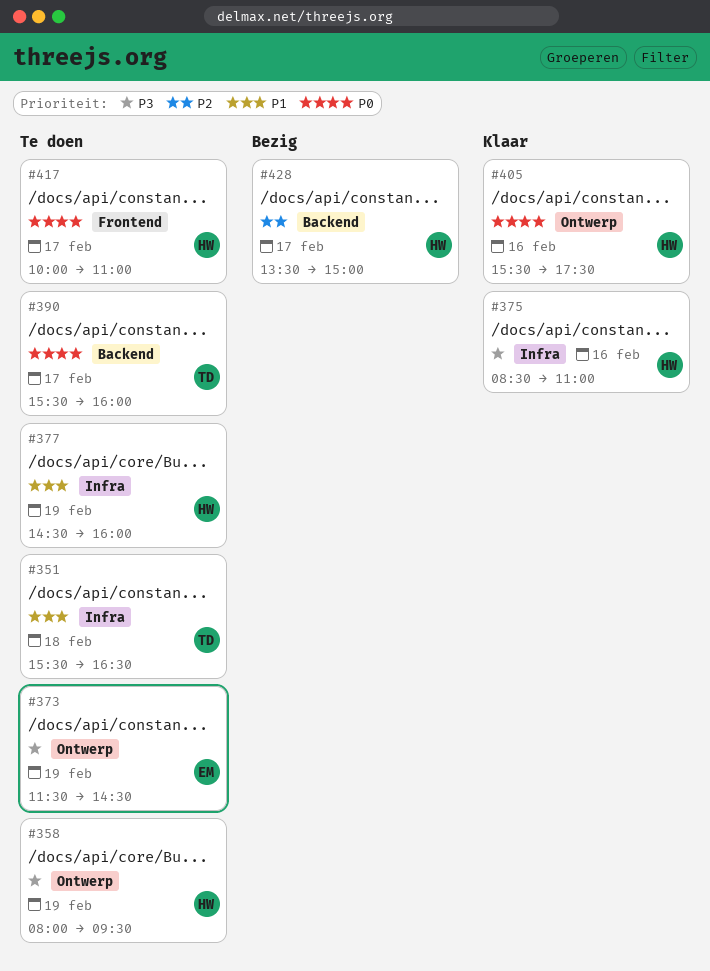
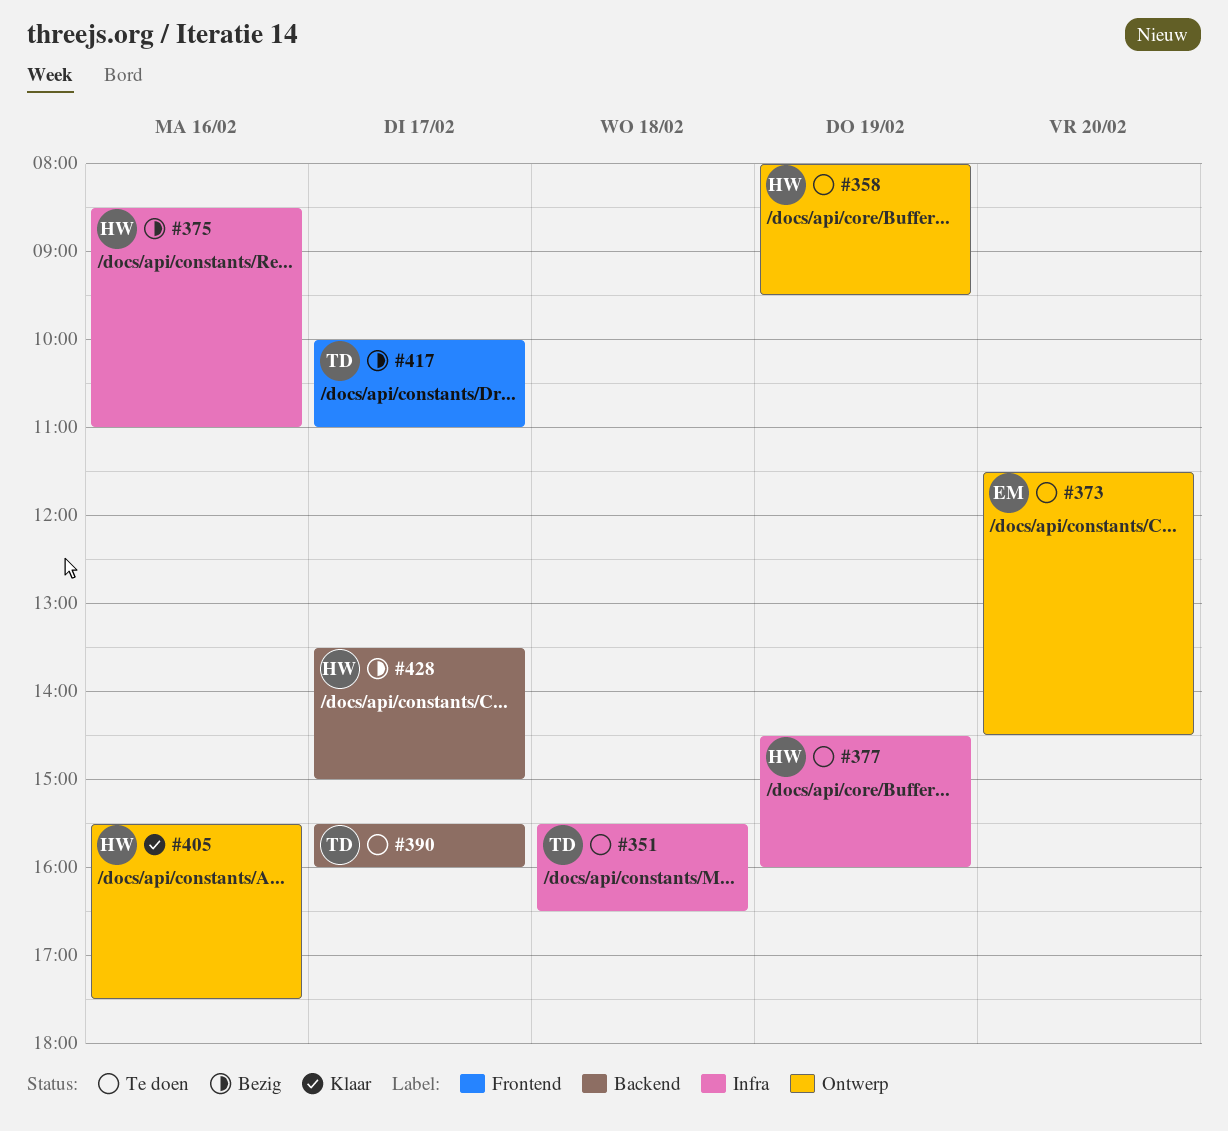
#373, day: Feb 19 -> Feb 20
#375, status: Klaar -> Bezig
#417, status: Te doen -> Bezig
#417, owner: HW -> TD

